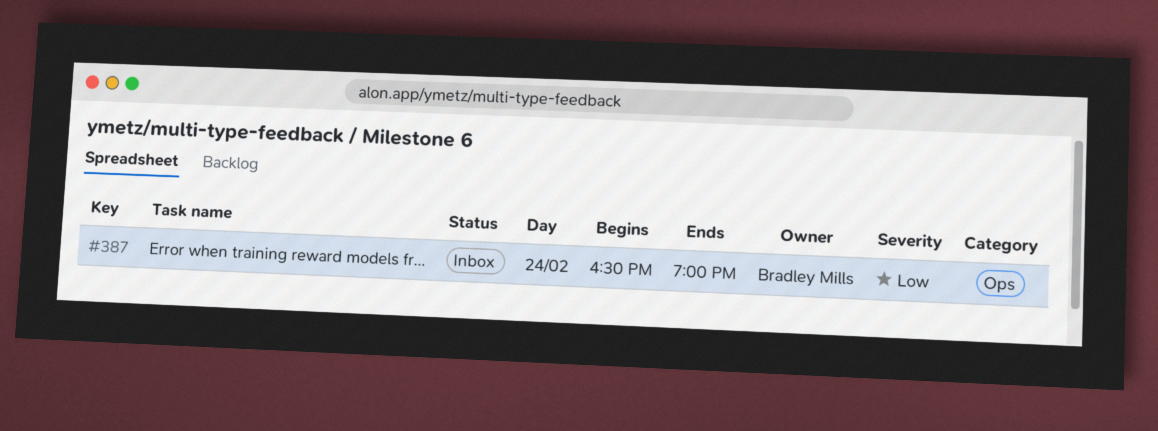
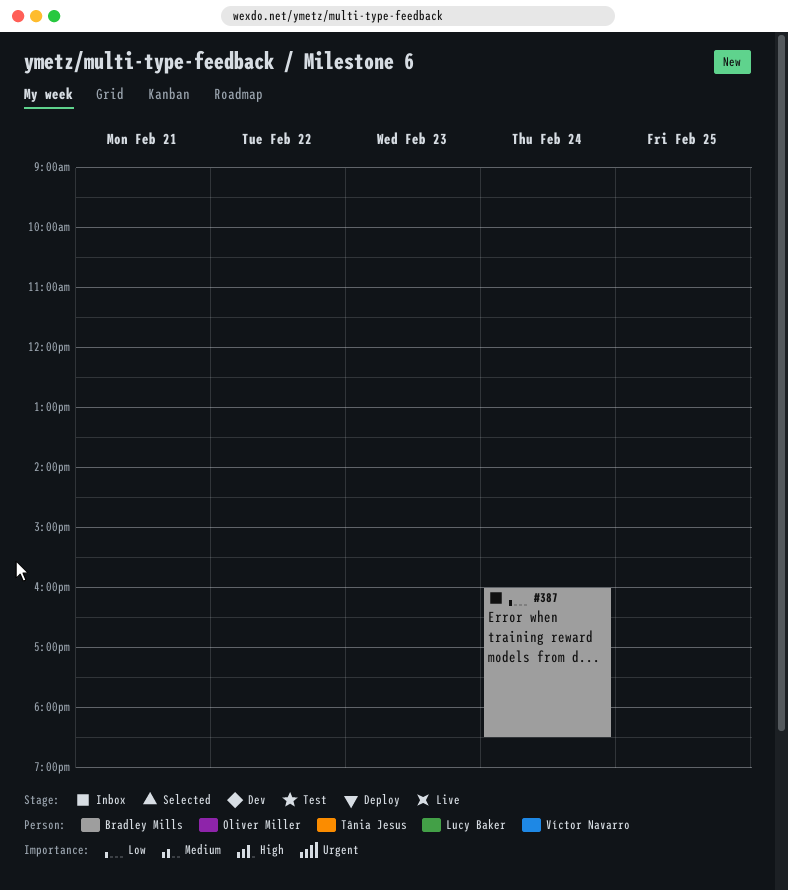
#387, begins: 16:30 -> 16:00
#387, ends: 19:00 -> 18:30

